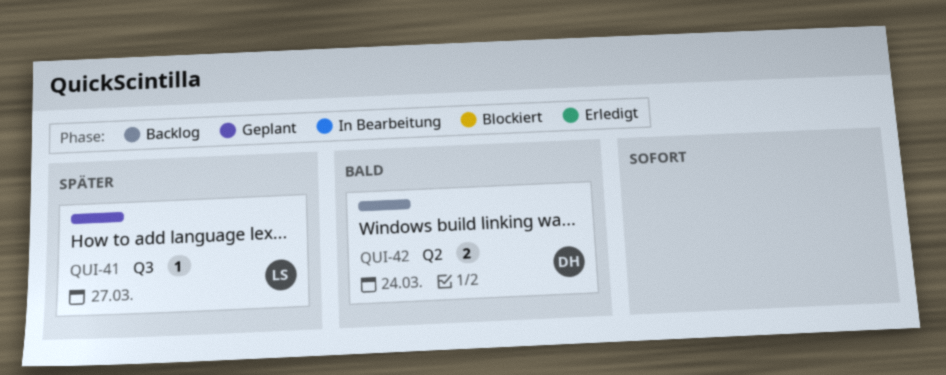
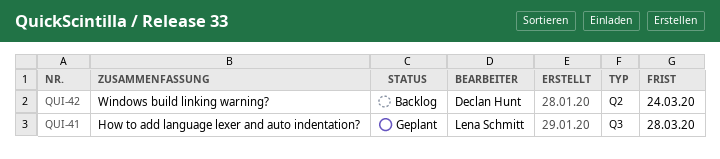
QUI-41, due: Mar 27 -> Mar 28

